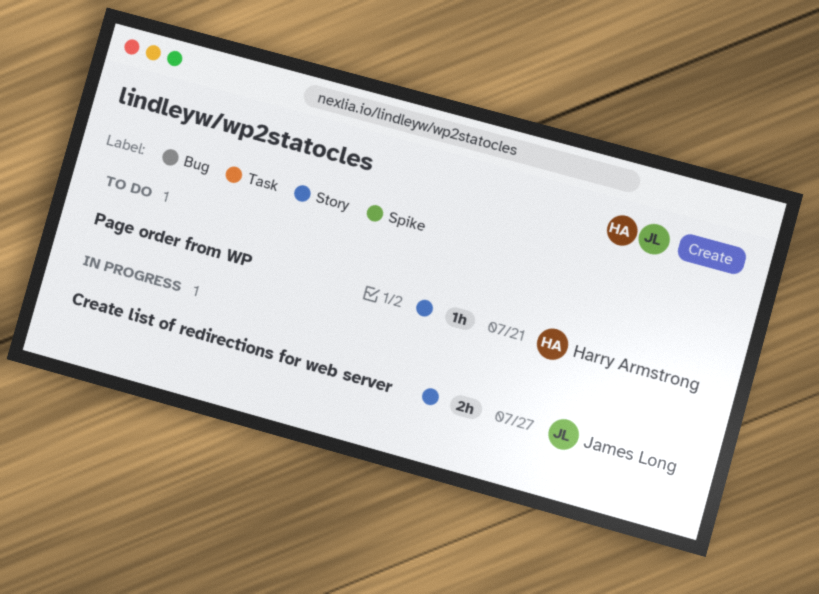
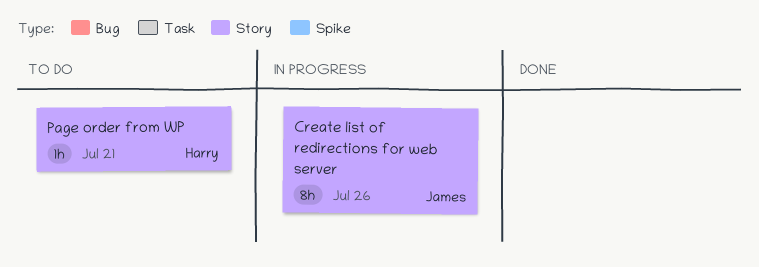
Create list of redirections for web server, estimate: 2h -> 8h
Create list of redirections for web server, due: Jul 27 -> Jul 26

